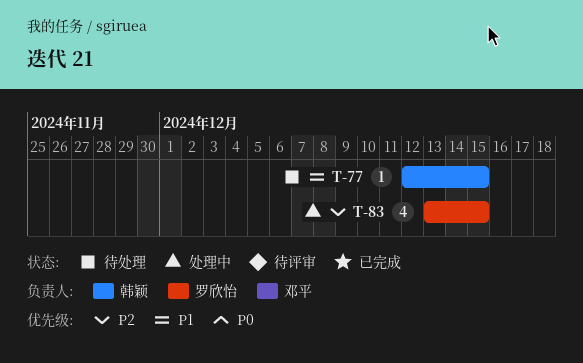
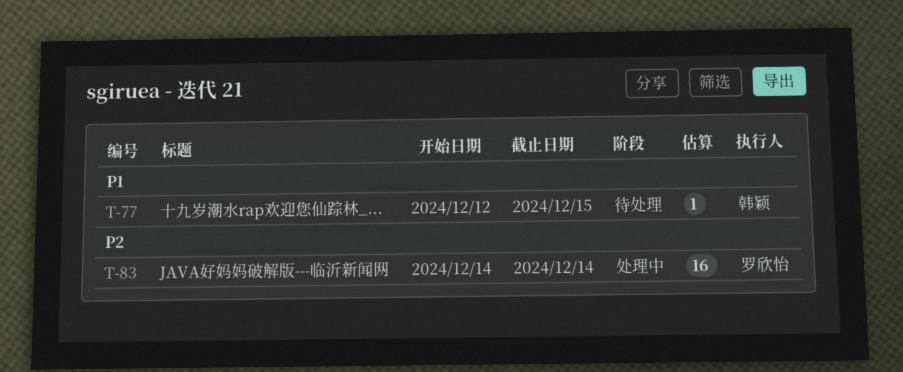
T-83, estimate: 4 -> 16
T-83, start: Dec 13 -> Dec 14
T-83, due: Dec 15 -> Dec 14

